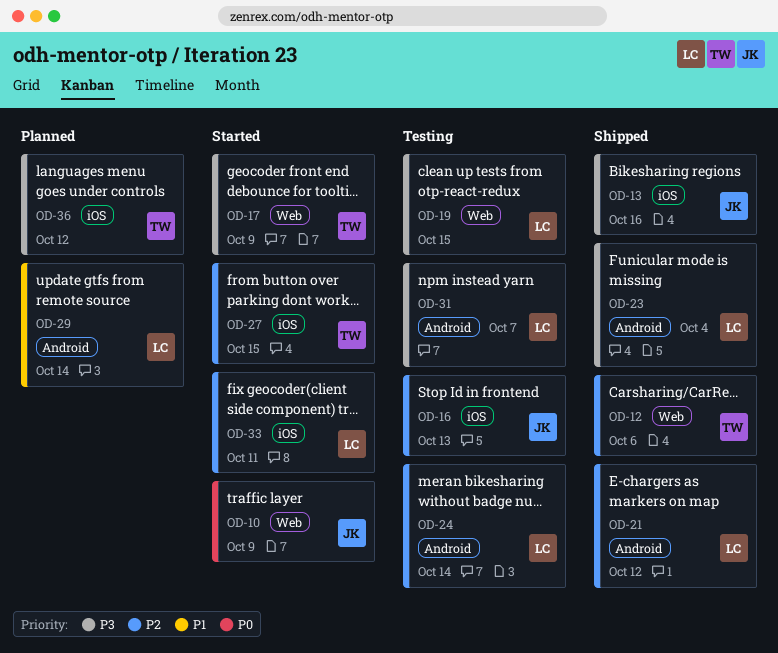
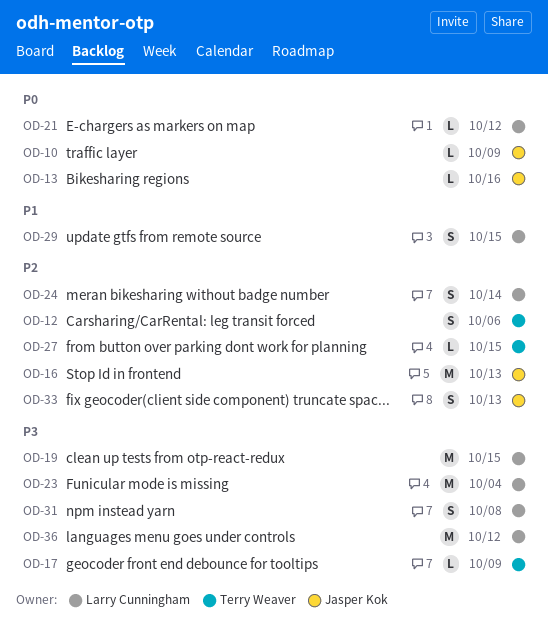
OD-13, priority: P3 -> P0
OD-21, priority: P2 -> P0
OD-29, due: Oct 14 -> Oct 15
OD-31, due: Oct 7 -> Oct 8
OD-33, owner: Larry Cunningham -> Jasper Kok
OD-33, due: Oct 11 -> Oct 13
OD-36, owner: Terry Weaver -> Larry Cunningham

